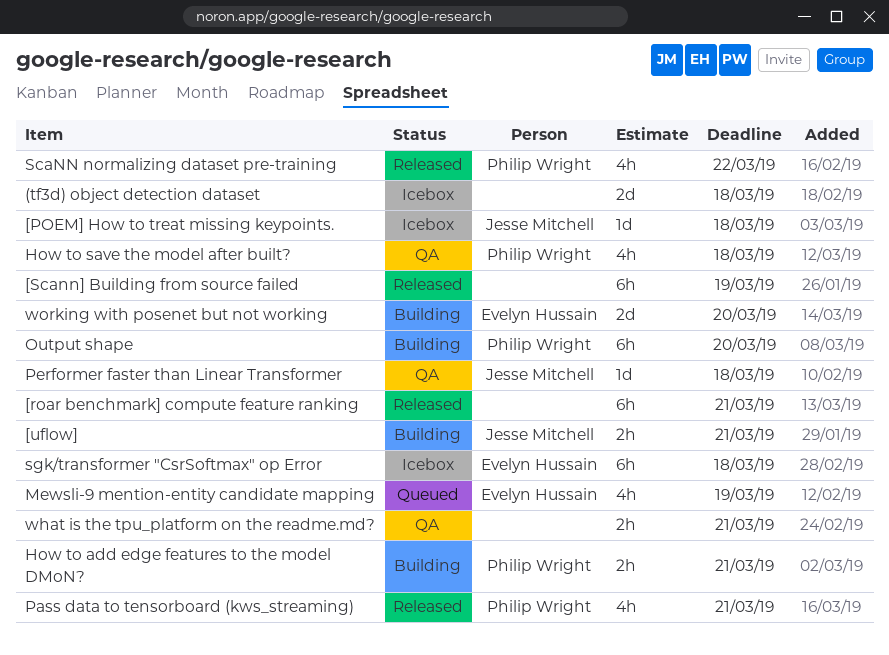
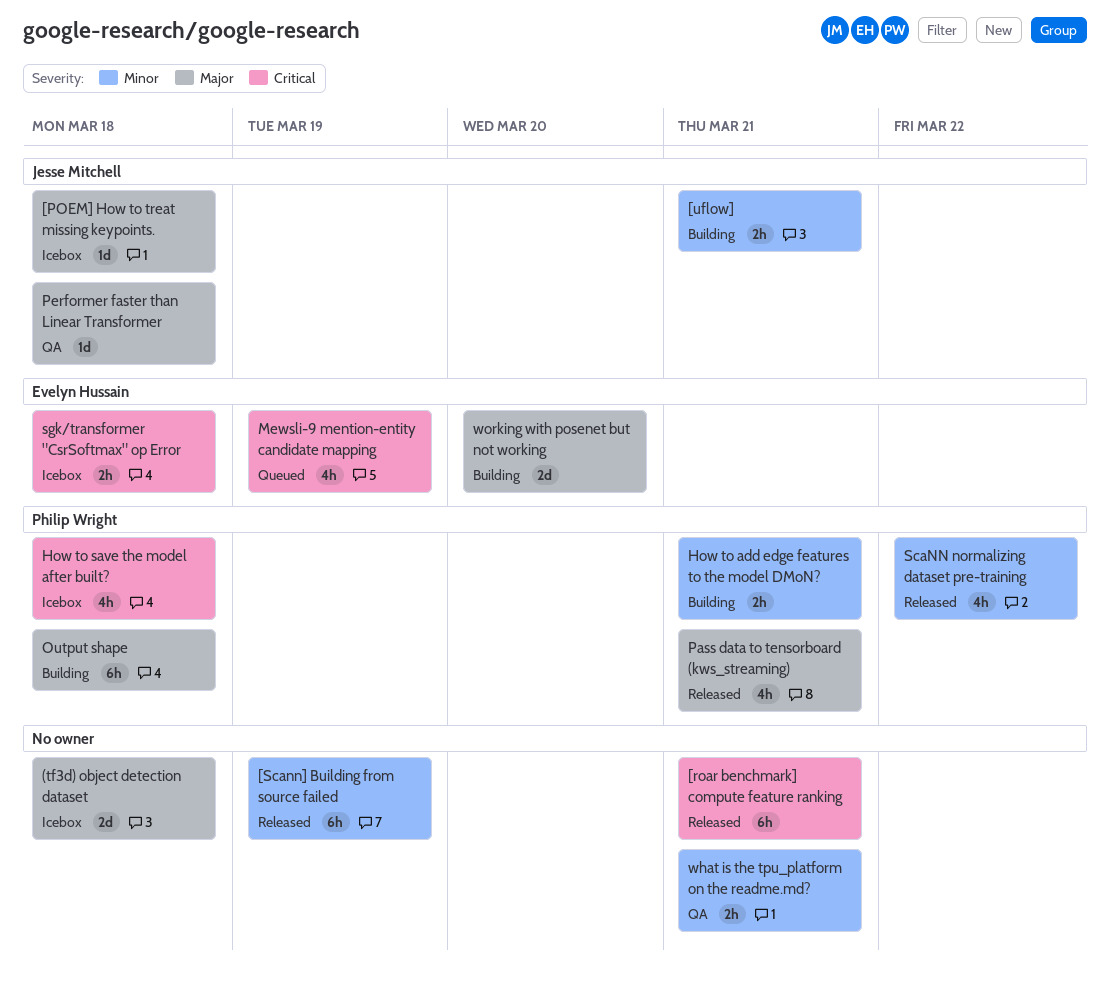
How to save the model after built?, status: QA -> Icebox
Output shape, due: Mar 20 -> Mar 18
sgk/transformer "CsrSoftmax" op Error, estimate: 6h -> 2h

